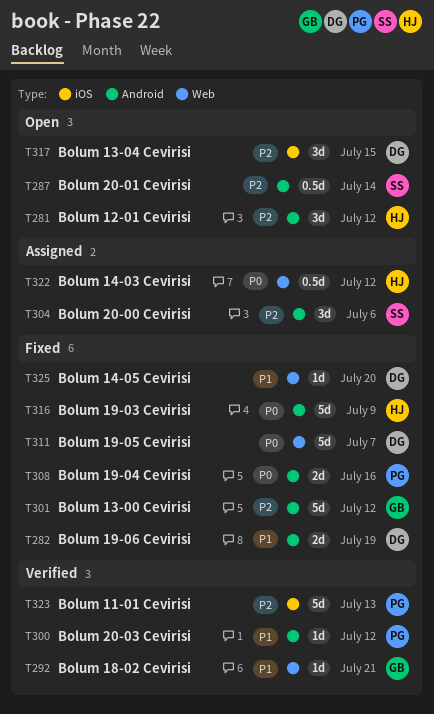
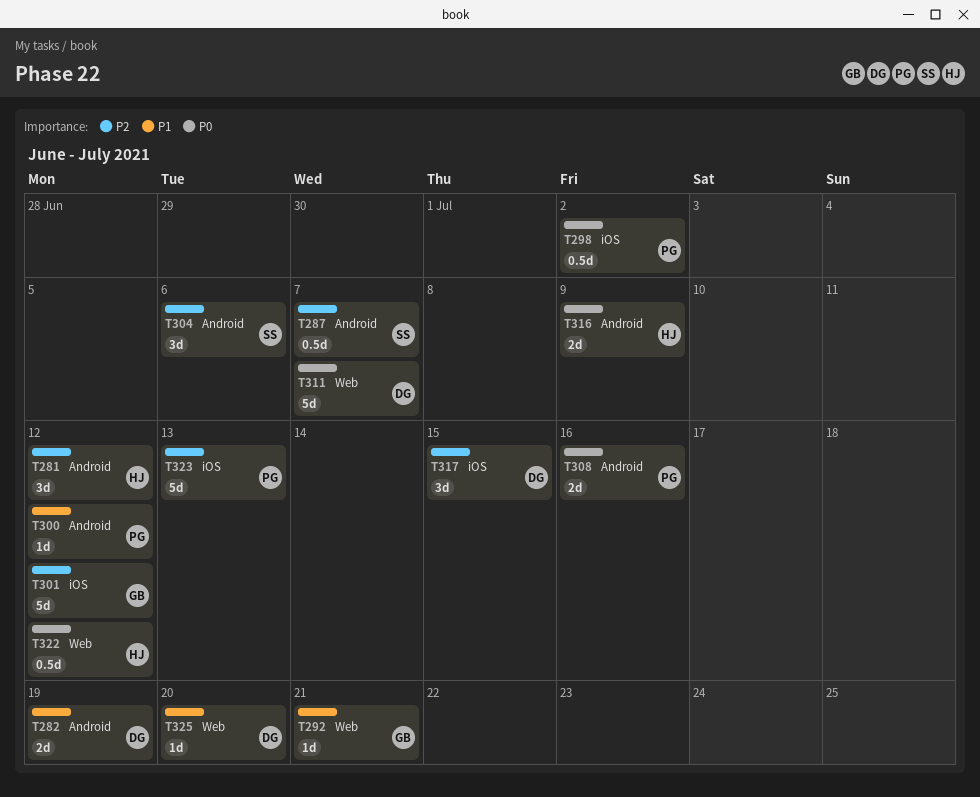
T287, due: Jul 14 -> Jul 7
T298: none -> present
T301, label: Android -> iOS
T316, estimate: 5d -> 2d

